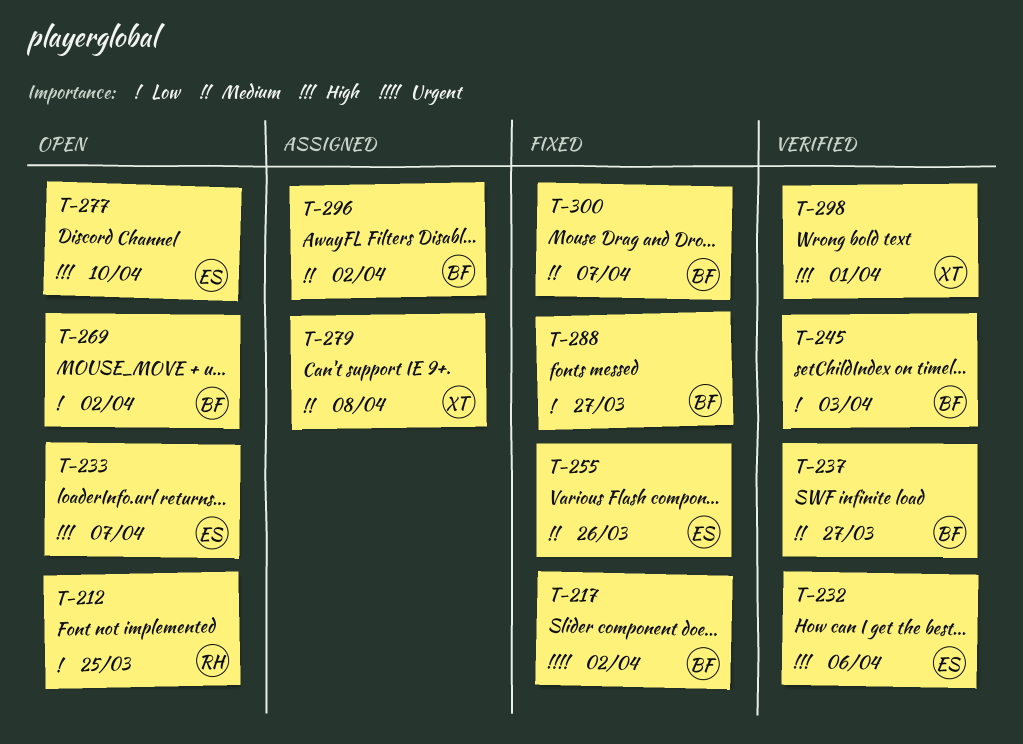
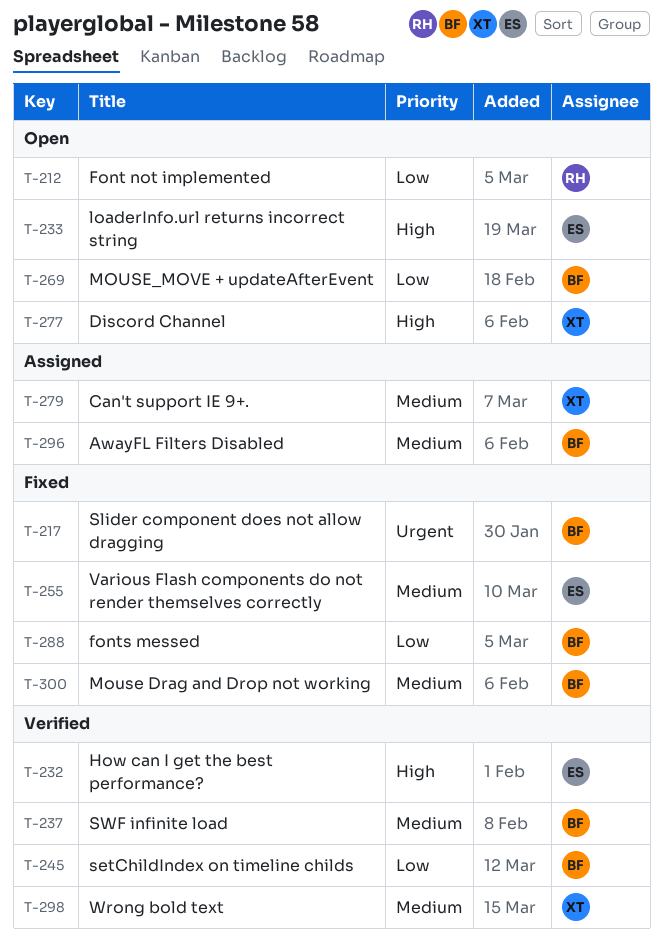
T-277, owner: ES -> XT
T-298, priority: High -> Medium

